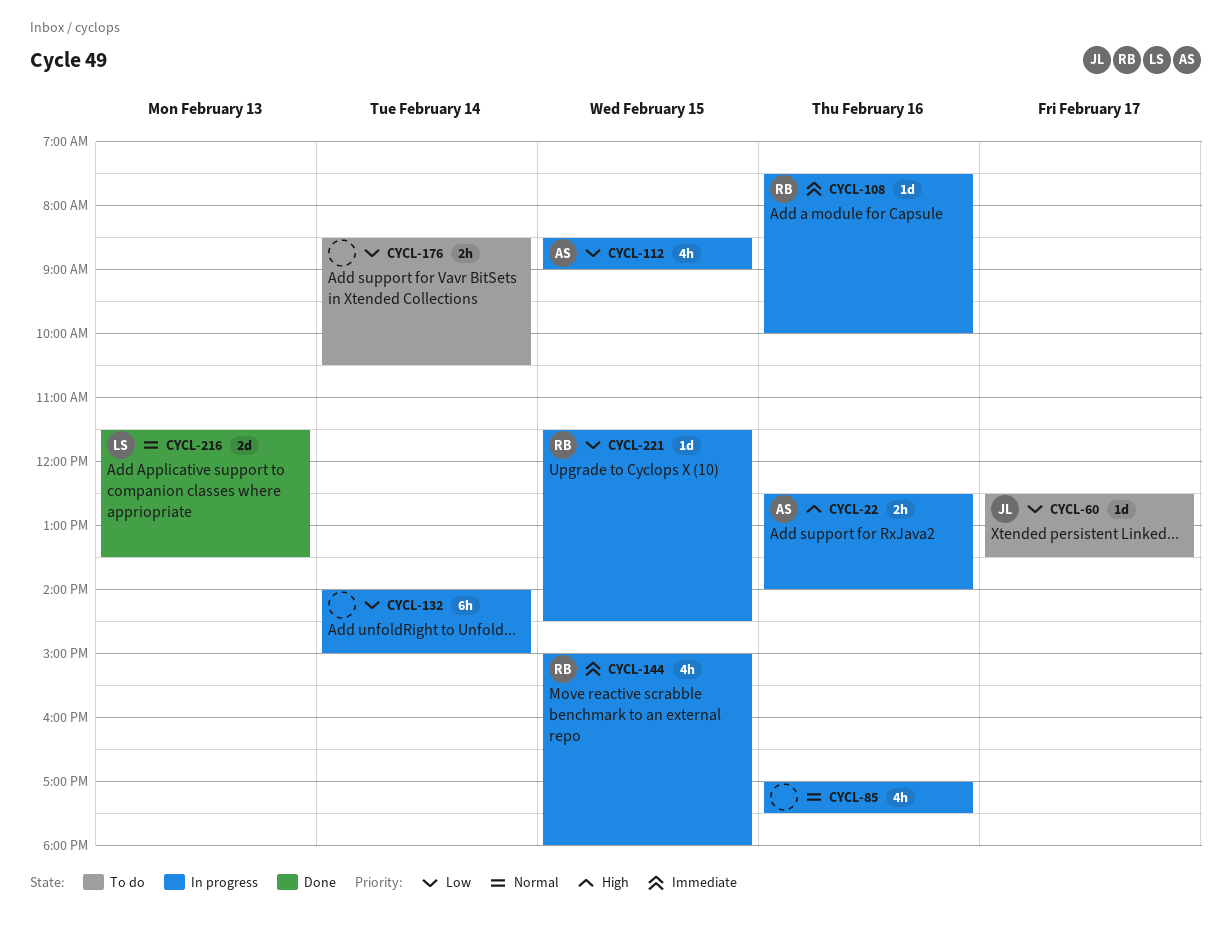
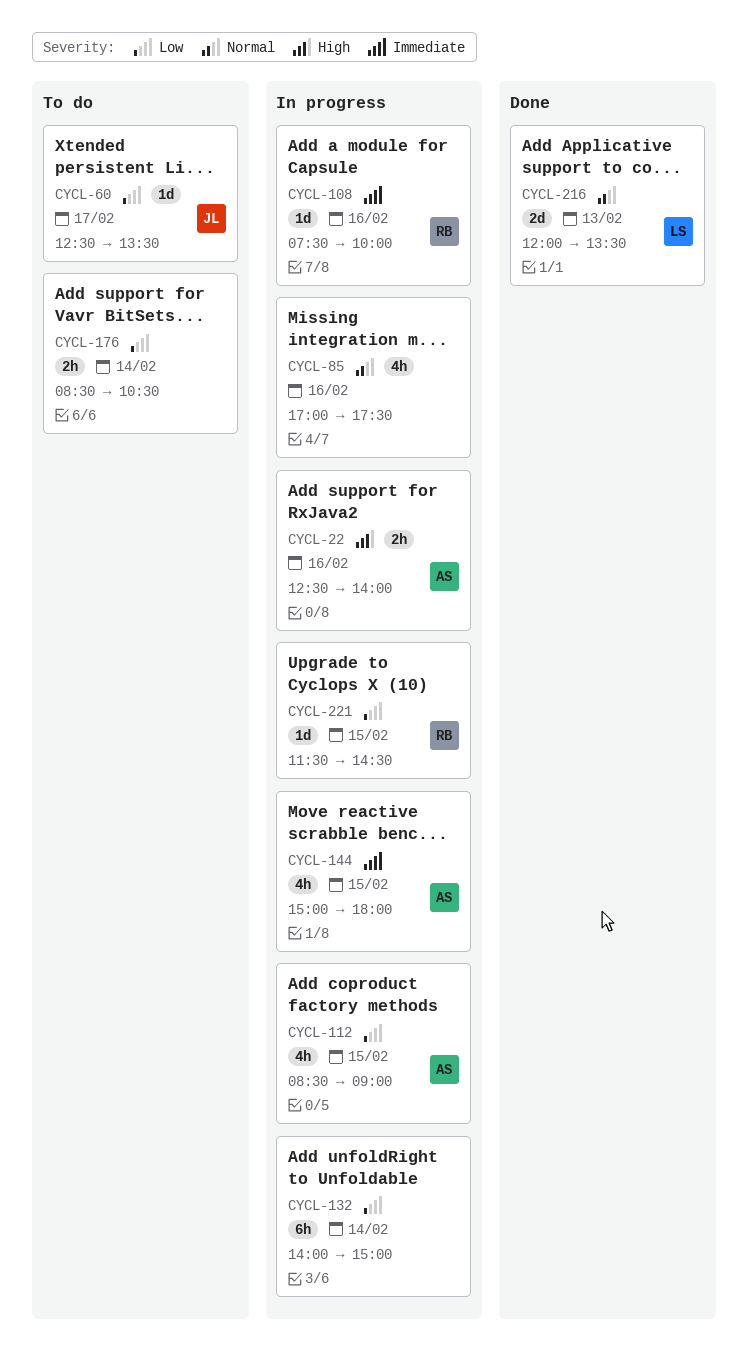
CYCL-144, owner: RB -> AS
CYCL-216, begins: 11:30 -> 12:00

